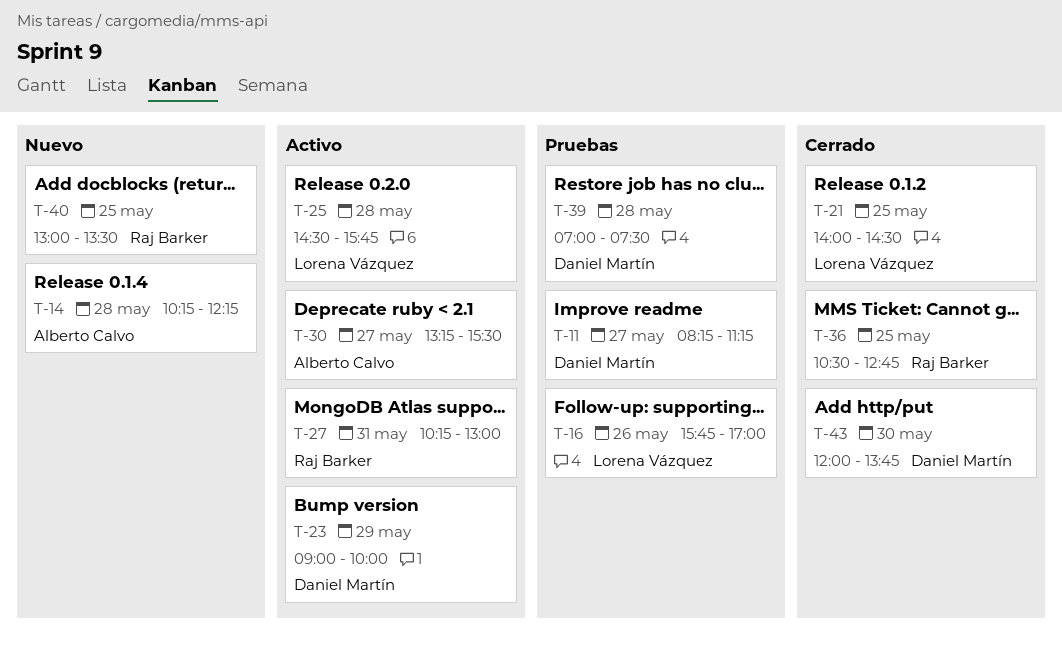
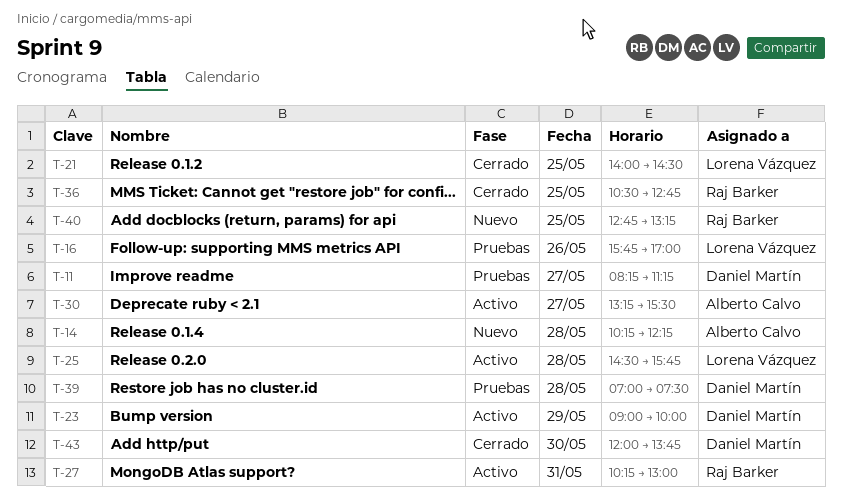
T-40, begins: 13:00 -> 12:45
T-40, ends: 13:30 -> 13:15

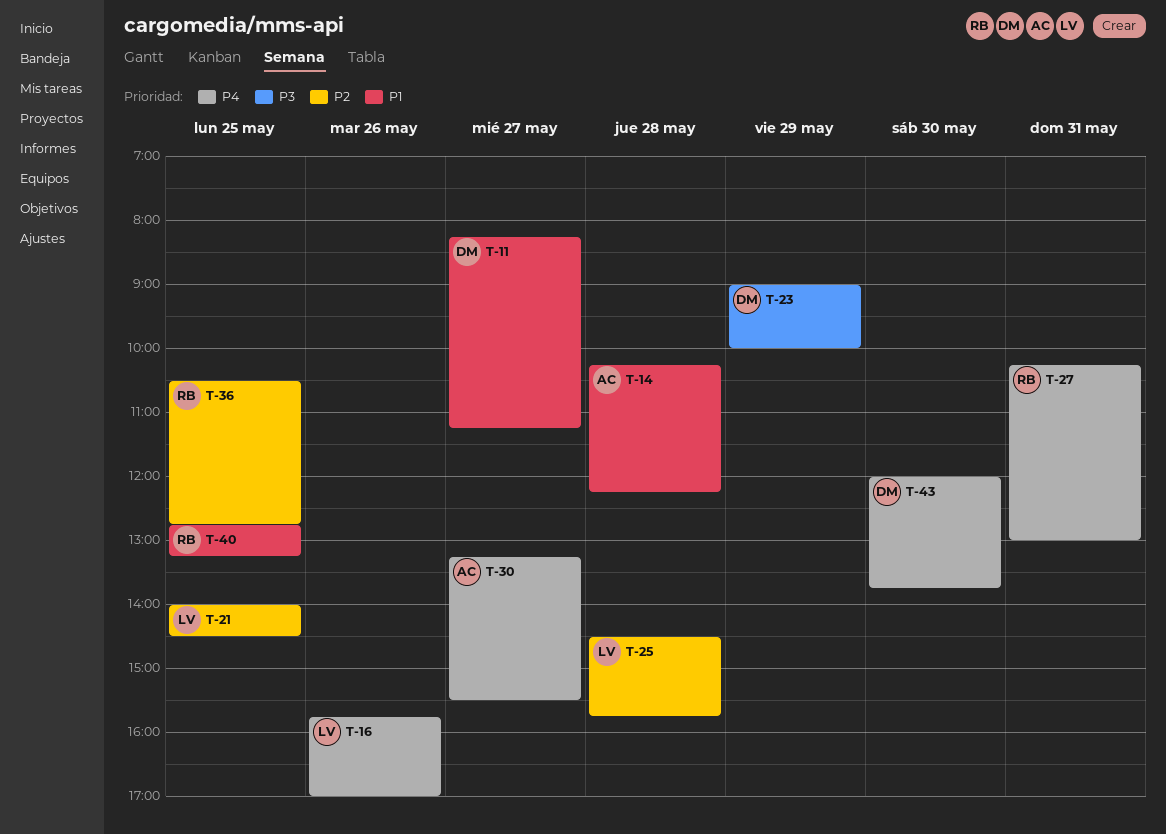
T-39: present -> none

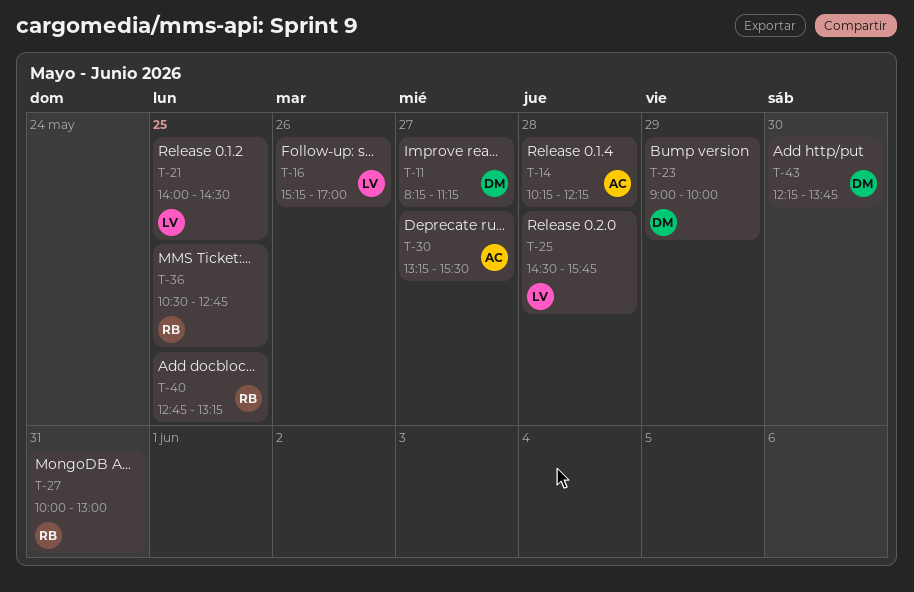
T-16, begins: 15:45 -> 15:15
T-27, begins: 10:15 -> 10:00
T-43, begins: 12:00 -> 12:15

